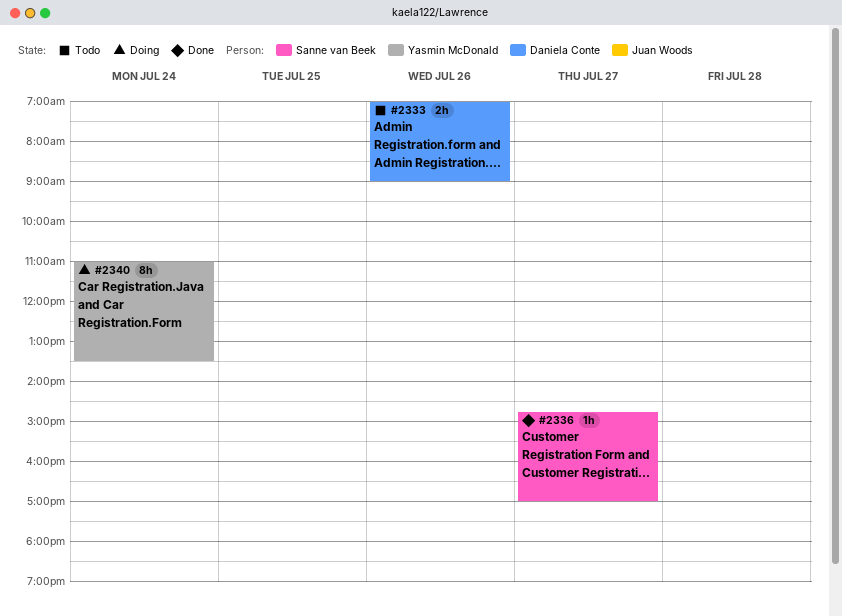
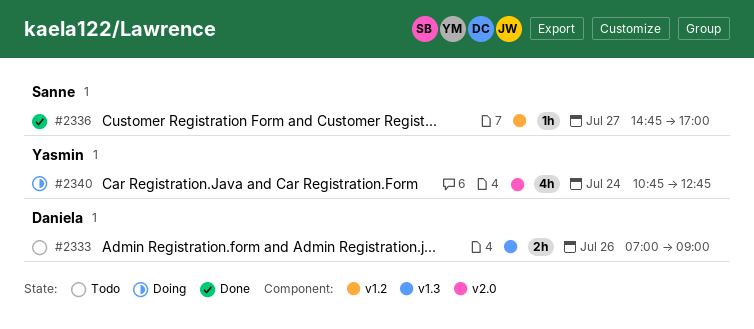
#2340, estimate: 8h -> 4h
#2340, begins: 11:00 -> 10:45
#2340, ends: 13:30 -> 12:45

